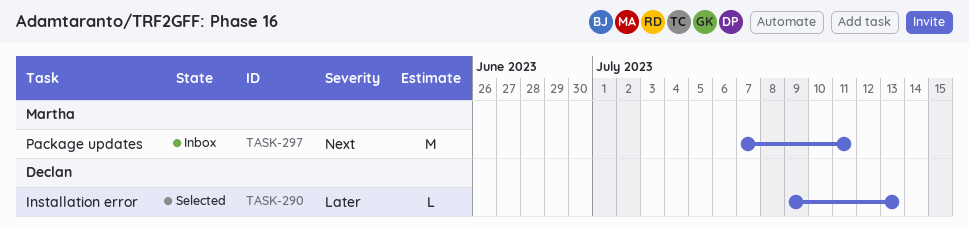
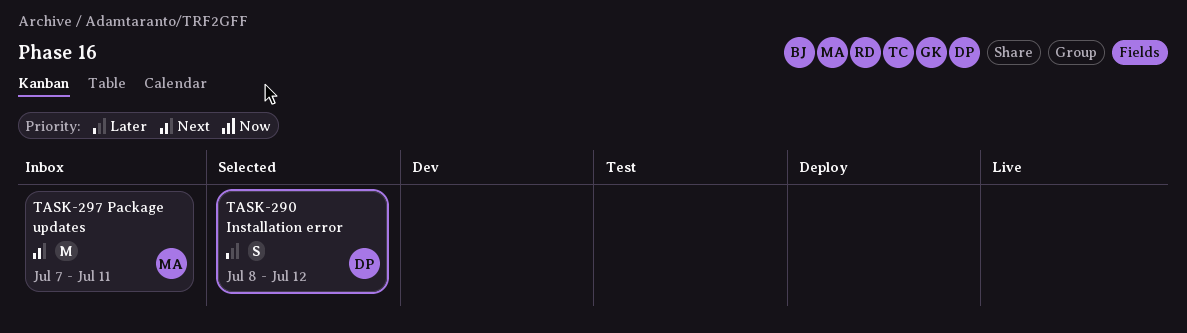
TASK-290, estimate: L -> S
TASK-290, start: Jul 9 -> Jul 8
TASK-290, due: Jul 13 -> Jul 12

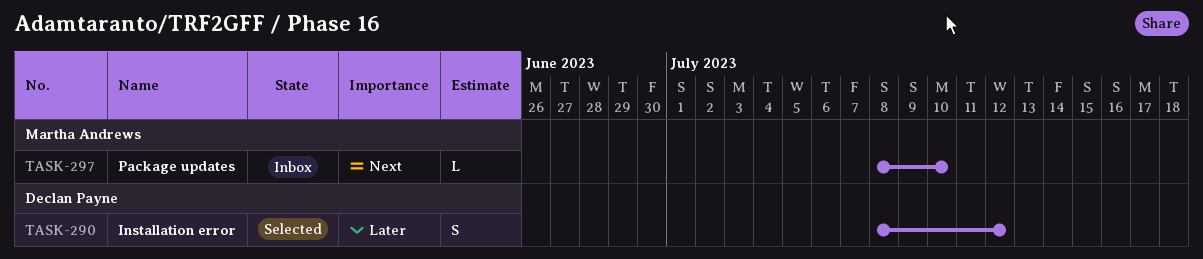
TASK-297, estimate: M -> L
TASK-297, start: Jul 7 -> Jul 8
TASK-297, due: Jul 11 -> Jul 10

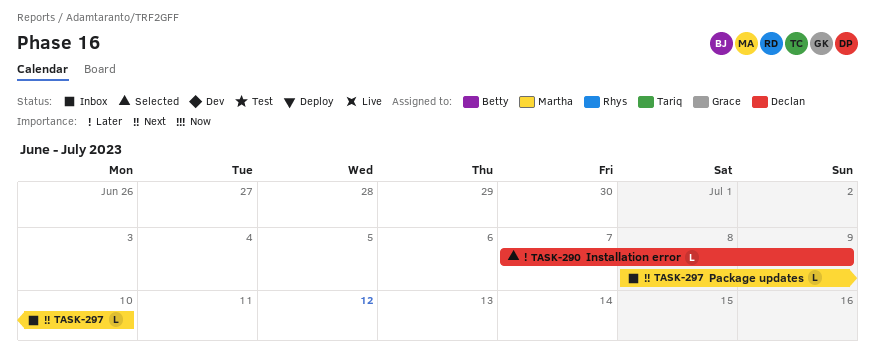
TASK-290, estimate: S -> L
TASK-290, start: Jul 8 -> Jul 7
TASK-290, due: Jul 12 -> Jul 9

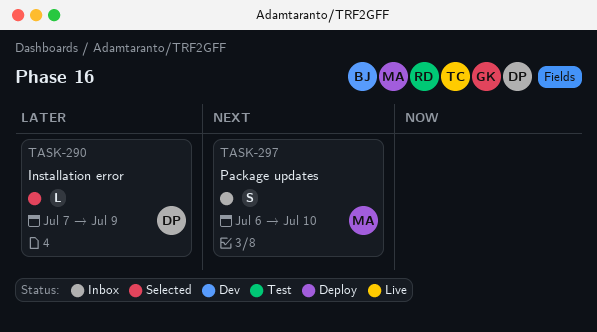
TASK-297, estimate: L -> S
TASK-297, start: Jul 8 -> Jul 6

